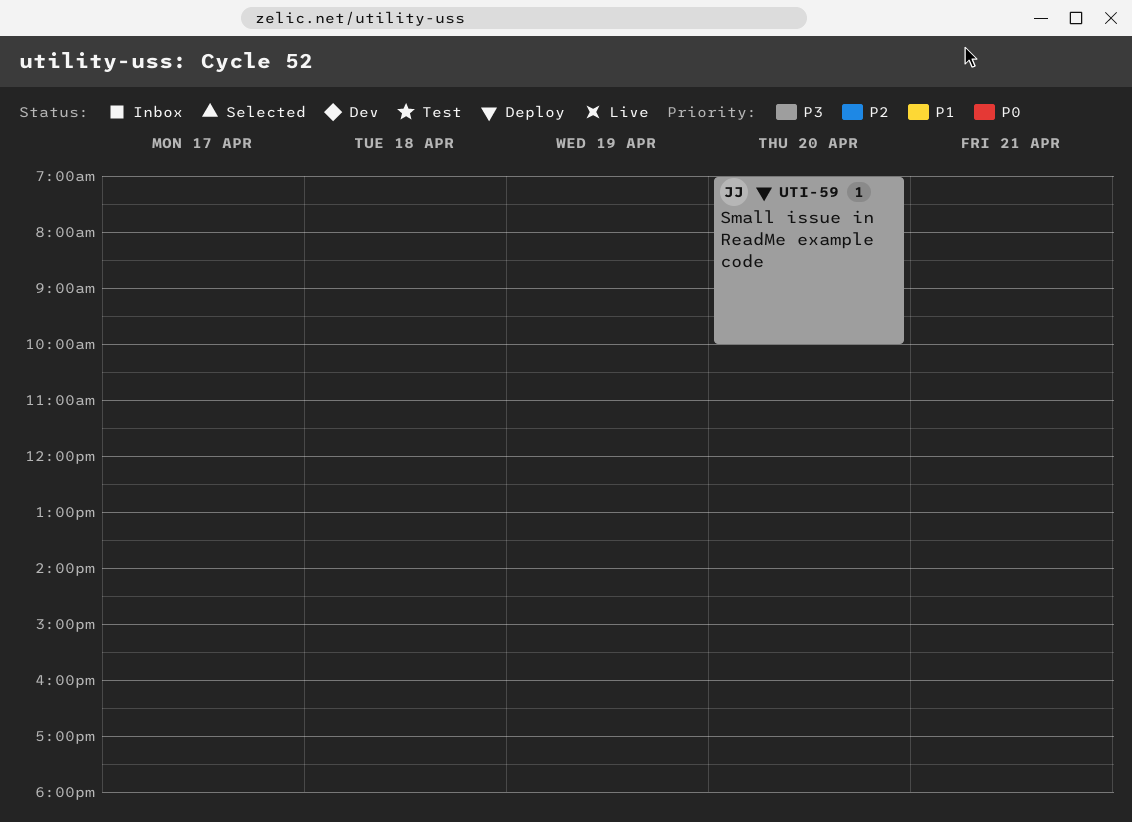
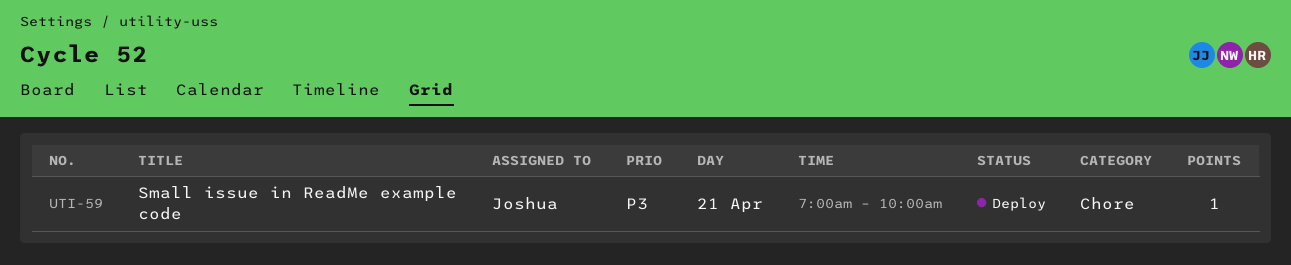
UTI-59, day: Apr 20 -> Apr 21

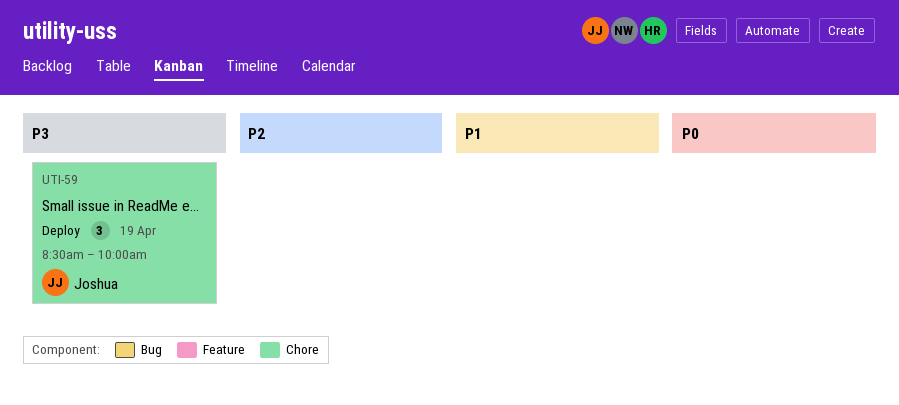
UTI-59, estimate: 1 -> 3
UTI-59, day: Apr 21 -> Apr 19
UTI-59, begins: 07:00 -> 08:30

